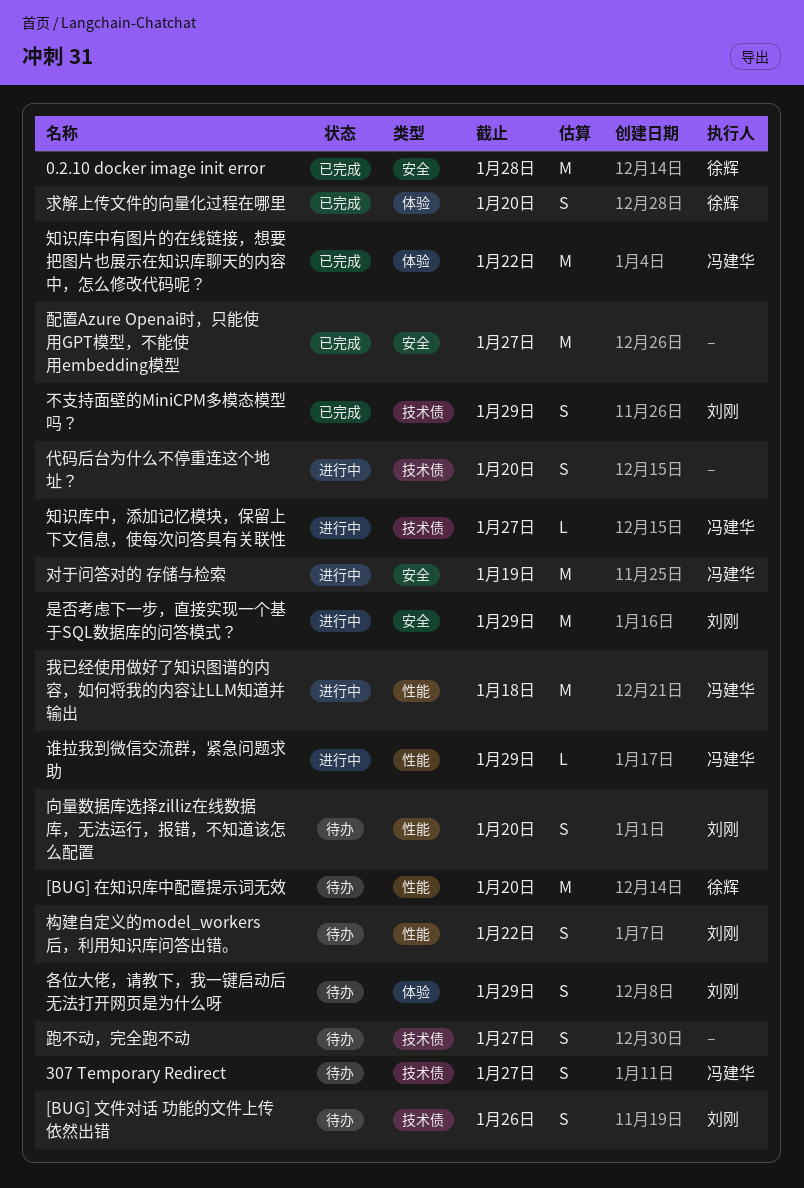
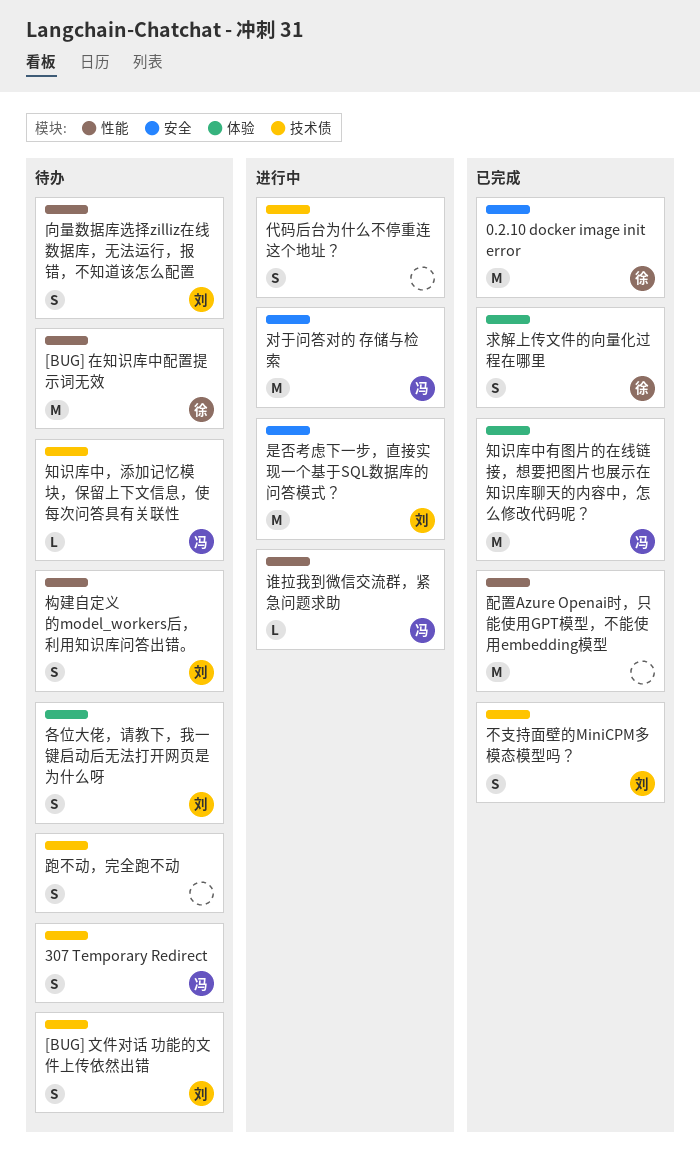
我已经使用做好了知识图谱的内容，如何将我的内容让LLM知道并输出: present -> none
知识库中，添加记忆模块，保留上下文信息，使每次问答具有关联性, status: 进行中 -> 待办
配置Azure Openai时，只能使用GPT模型，不能使用embedding模型, label: 安全 -> 性能

